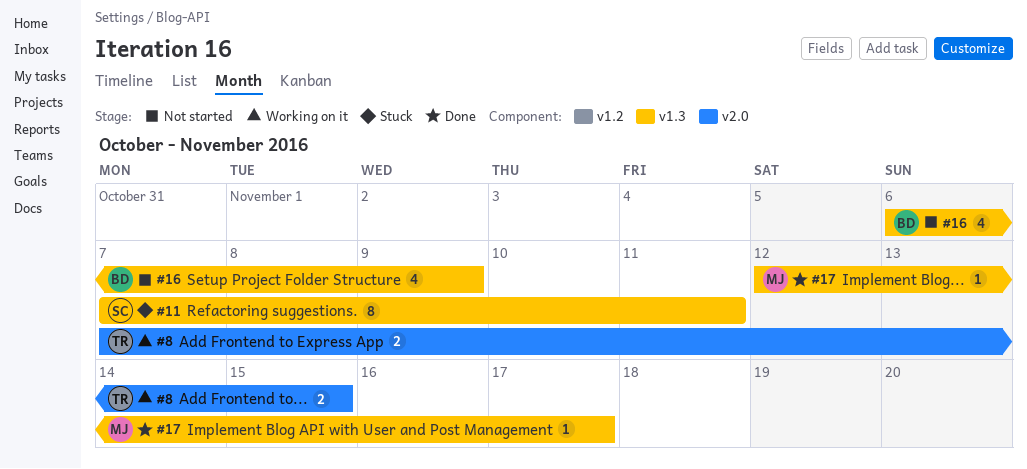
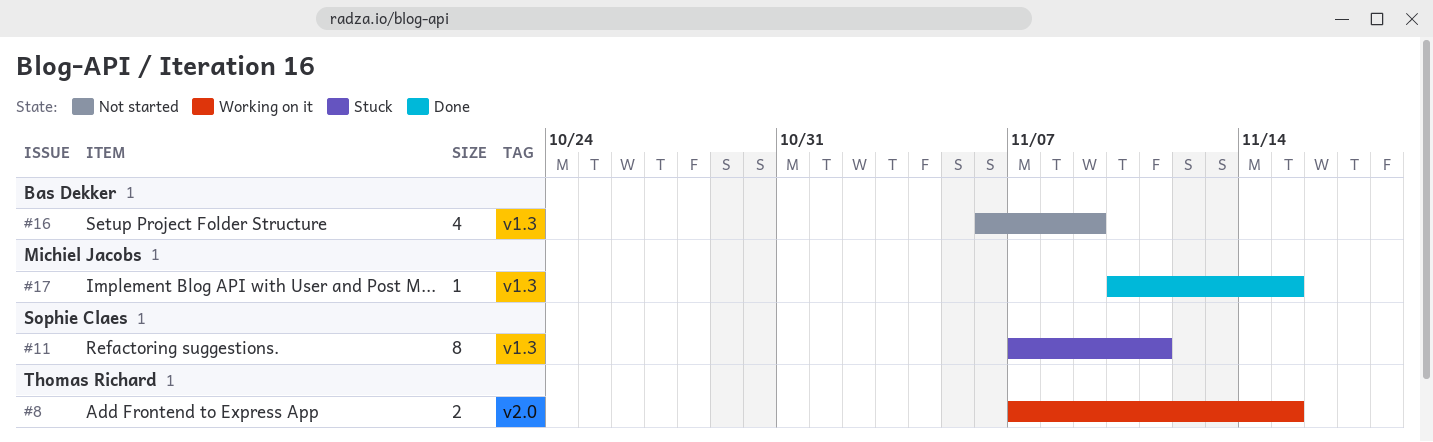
#17, start: Nov 12 -> Nov 10
#17, due: Nov 17 -> Nov 15

